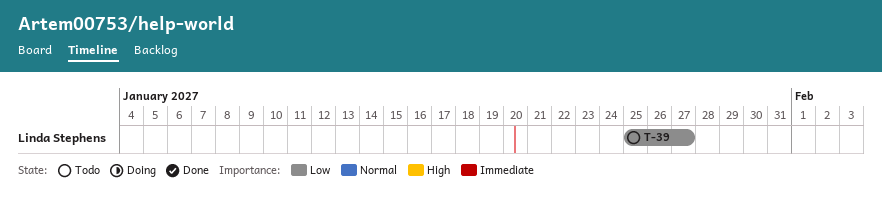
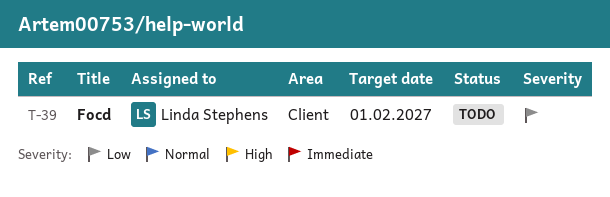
T-39, due: Jan 27 -> Feb 1

